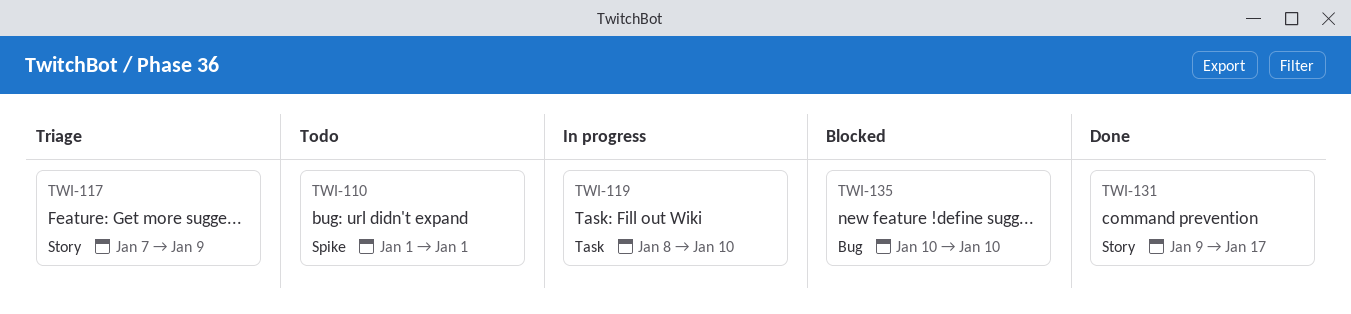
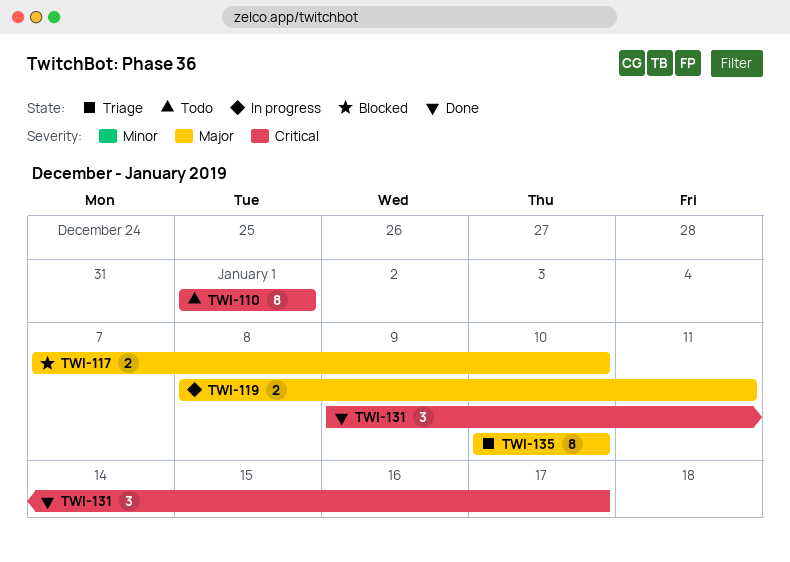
TWI-117, status: Triage -> Blocked
TWI-117, due: Jan 9 -> Jan 10
TWI-119, due: Jan 10 -> Jan 11
TWI-135, status: Blocked -> Triage

